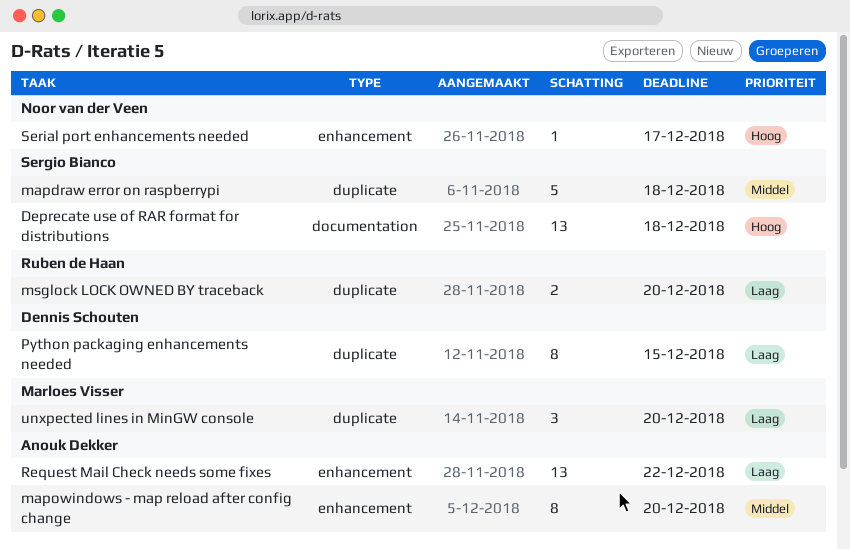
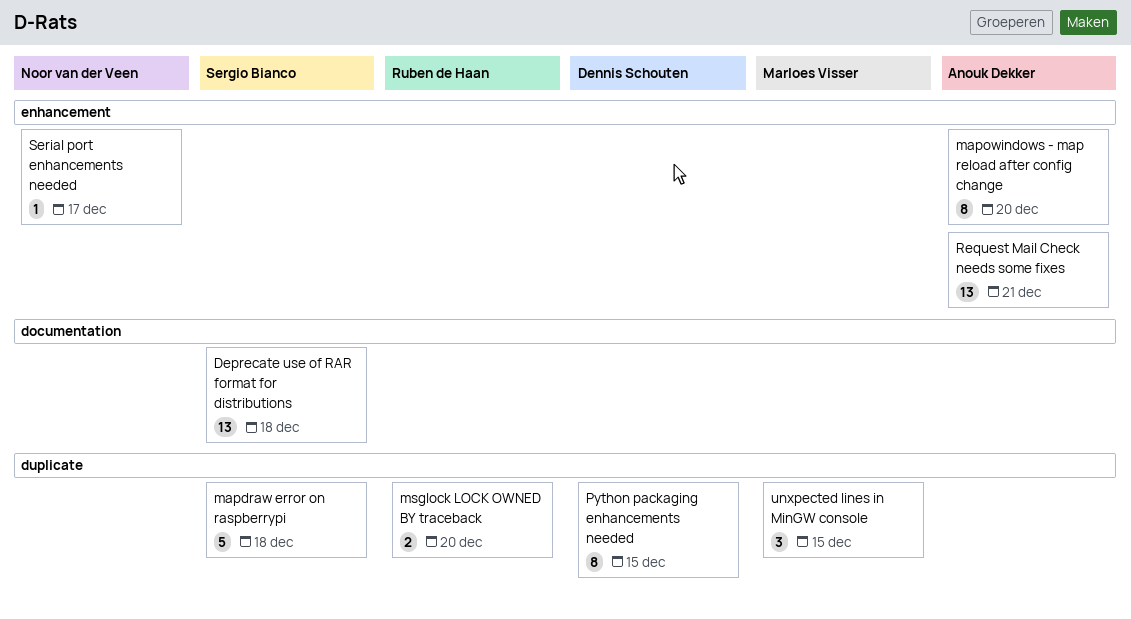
Request Mail Check needs some fixes, due: Dec 22 -> Dec 21
unxpected lines in MinGW console, due: Dec 20 -> Dec 15

